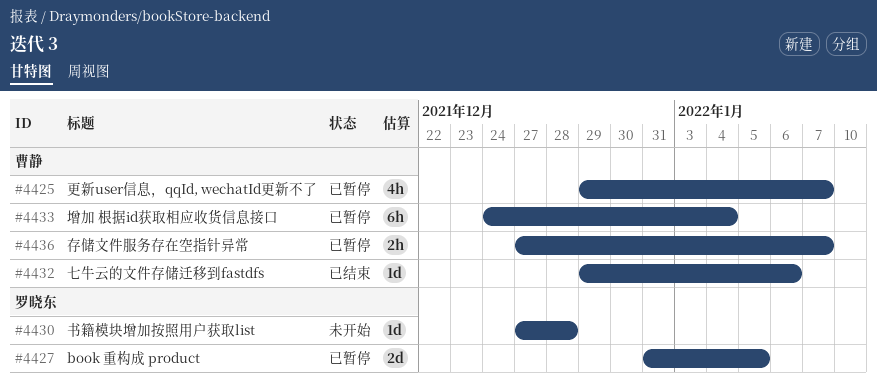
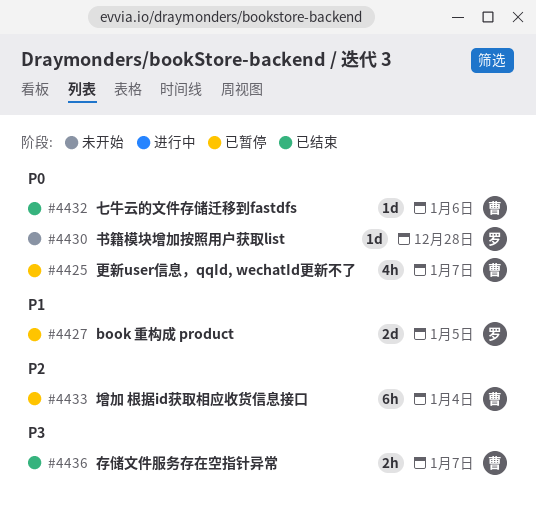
#4436, status: 已暂停 -> 已结束

